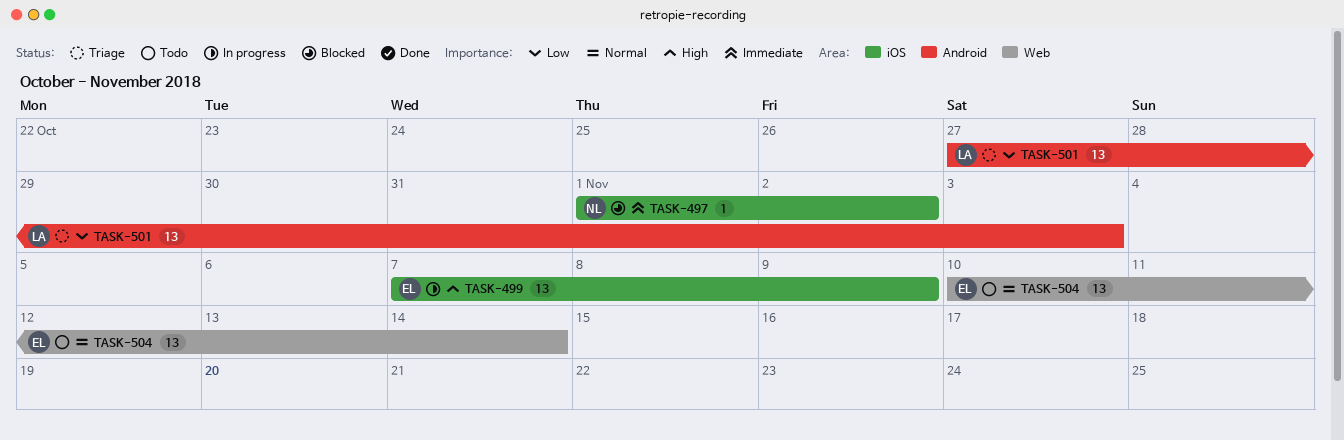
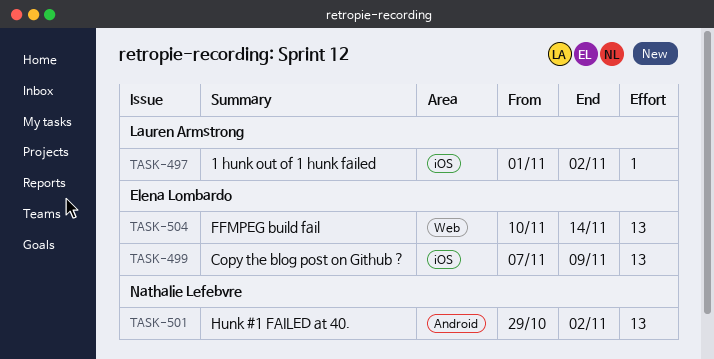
TASK-497, owner: Nathalie Lefebvre -> Lauren Armstrong
TASK-501, owner: Lauren Armstrong -> Nathalie Lefebvre
TASK-501, start: Oct 27 -> Oct 29
TASK-501, due: Nov 3 -> Nov 2

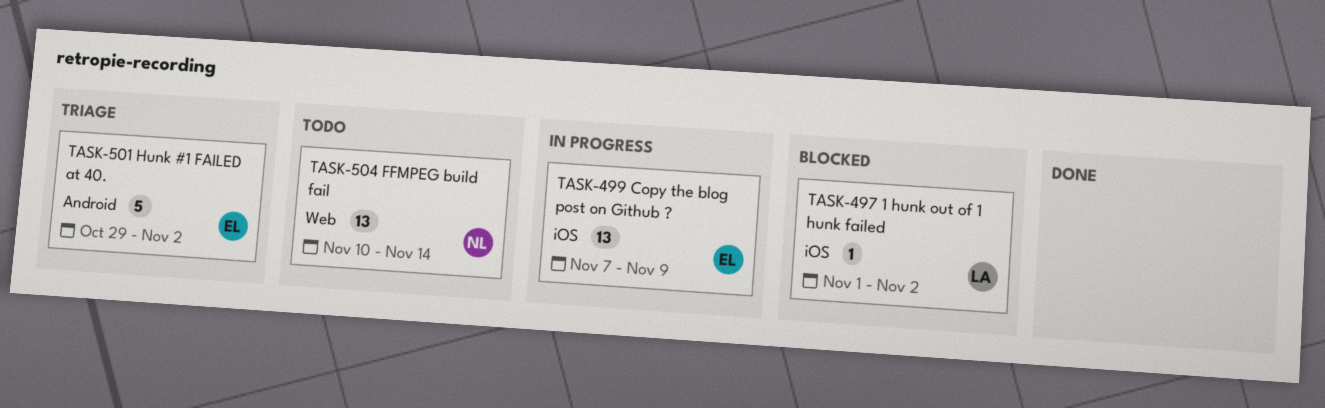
TASK-501, owner: Nathalie Lefebvre -> Elena Lombardo
TASK-501, estimate: 13 -> 5
TASK-504, owner: Elena Lombardo -> Nathalie Lefebvre

